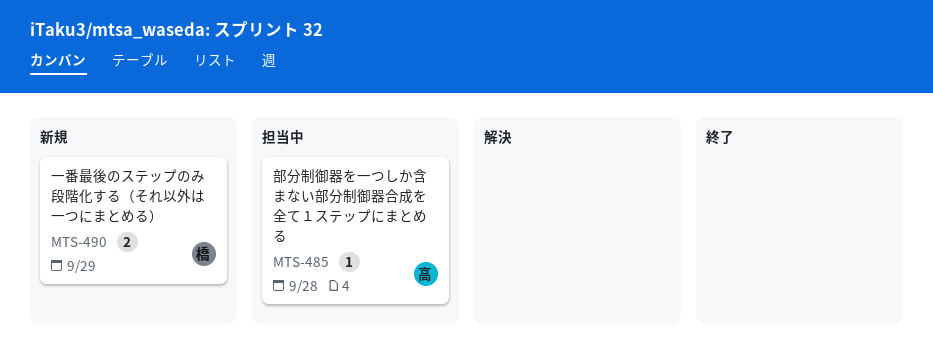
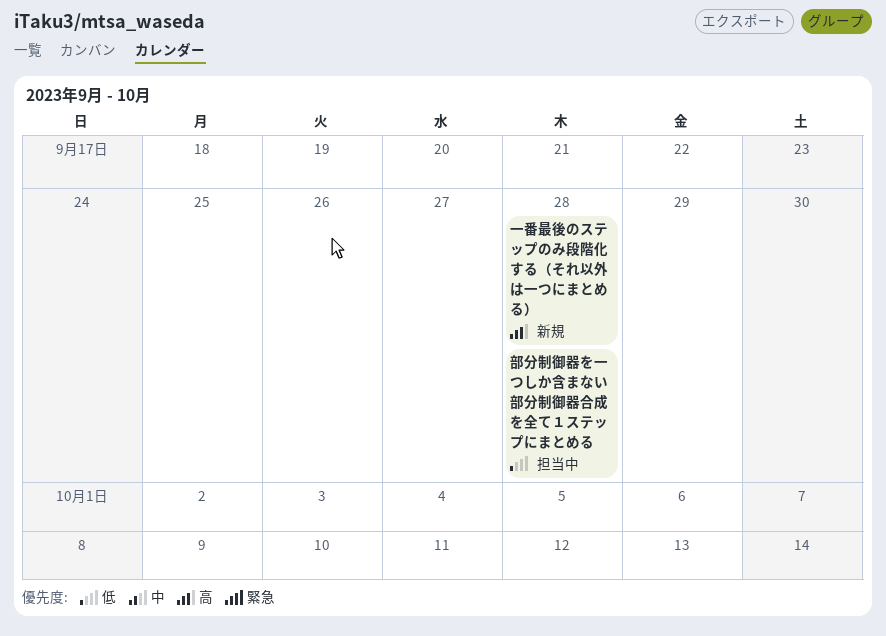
一番最後のステップのみ段階化する（それ以外は一つにまとめる）, due: Sep 29 -> Sep 28

